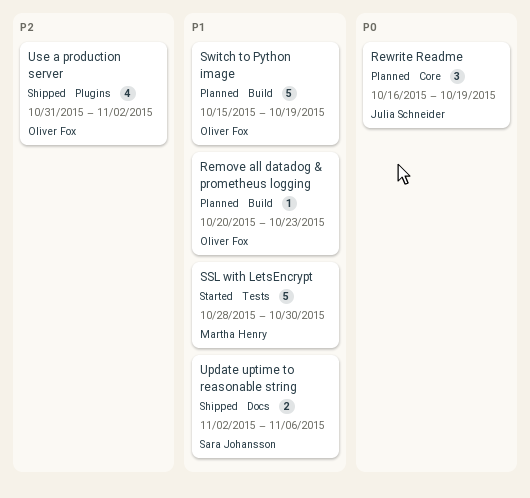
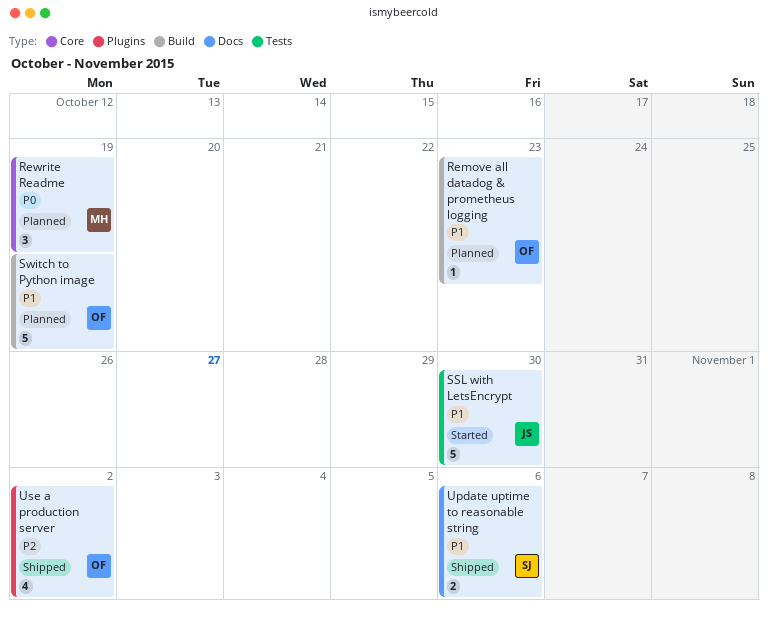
Rewrite Readme, owner: Julia Schneider -> Martha Henry
SSL with LetsEncrypt, owner: Martha Henry -> Julia Schneider

